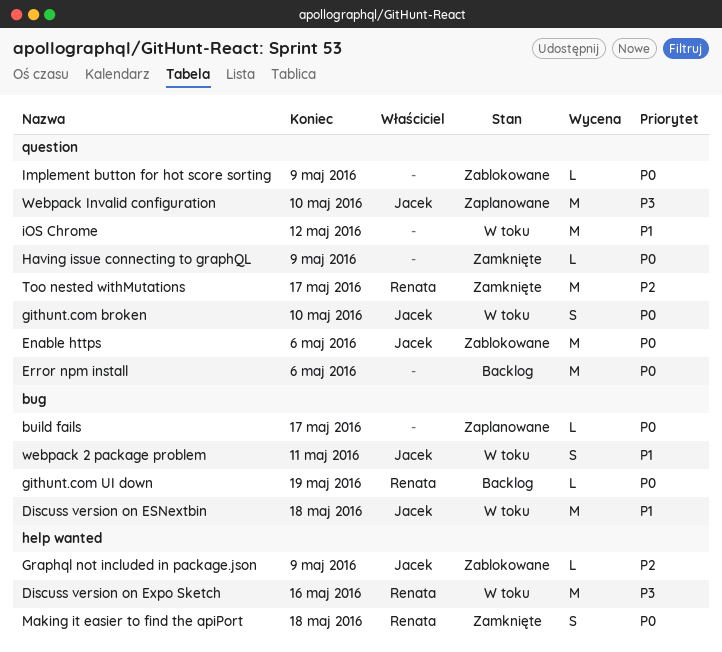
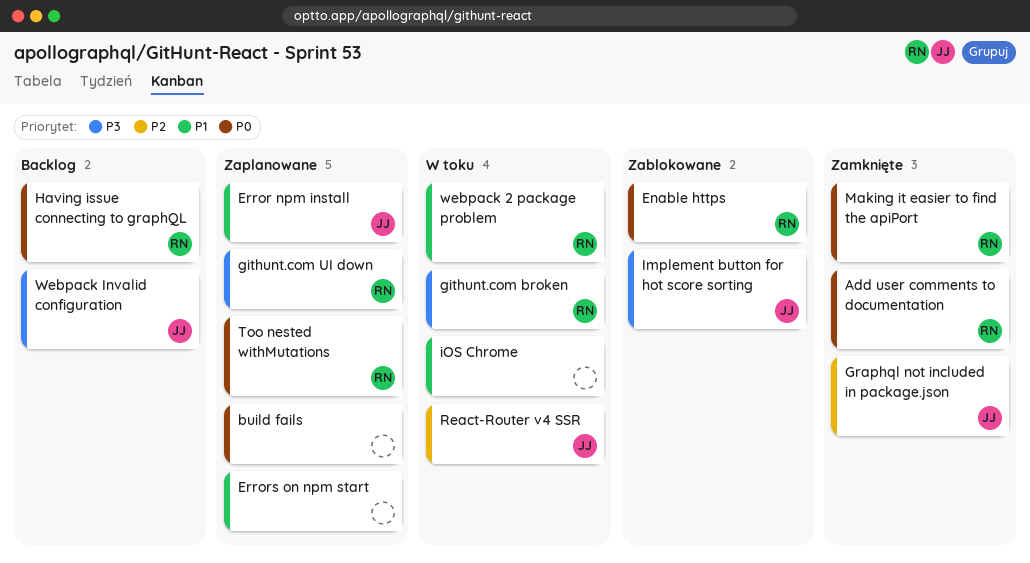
Add user comments to documentation: none -> present
Discuss version on ESNextbin: present -> none
Discuss version on Expo Sketch: present -> none
Enable https, owner: Jacek -> Renata
Error npm install, status: Backlog -> Zaplanowane
Error npm install, owner: none -> Jacek
Error npm install, priority: P0 -> P1
Errors on npm start: none -> present
githunt.com broken, owner: Jacek -> Renata
githunt.com broken, priority: P0 -> P3
githunt.com UI down, status: Backlog -> Zaplanowane
githunt.com UI down, priority: P0 -> P3
Graphql not included in package.json, status: Zablokowane -> Zamknięte
Having issue connecting to graphQL, status: Zamknięte -> Backlog
Having issue connecting to graphQL, owner: none -> Renata
Implement button for hot score sorting, owner: none -> Jacek
Implement button for hot score sorting, priority: P0 -> P3
React-Router v4 SSR: none -> present
Too nested withMutations, status: Zamknięte -> Zaplanowane
Too nested withMutations, priority: P2 -> P0
webpack 2 package problem, owner: Jacek -> Renata
Webpack Invalid configuration, status: Zaplanowane -> Backlog

